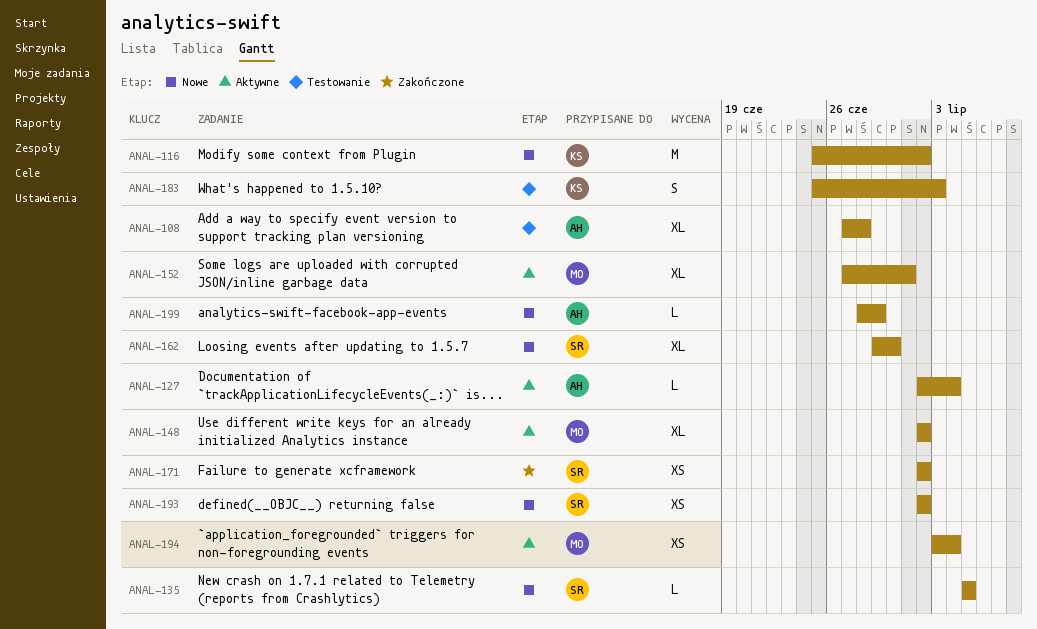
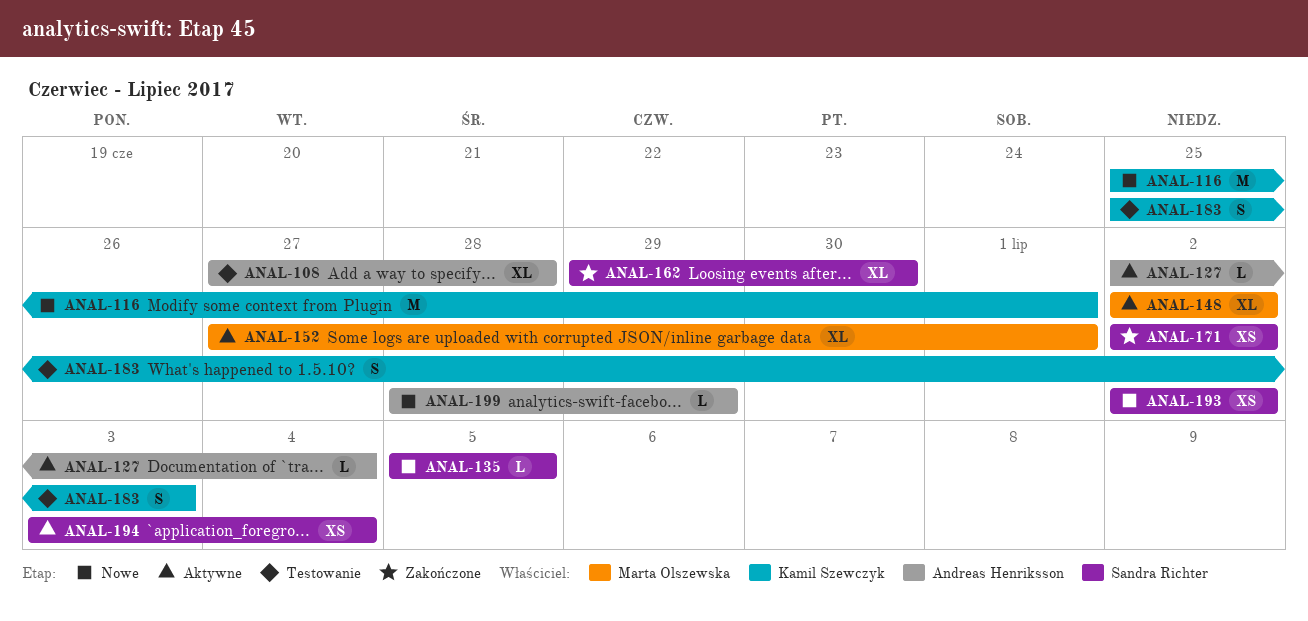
ANAL-116, due: Jul 2 -> Jul 1
ANAL-162, status: Nowe -> Zakończone
ANAL-194, owner: Marta Olszewska -> Sandra Richter

